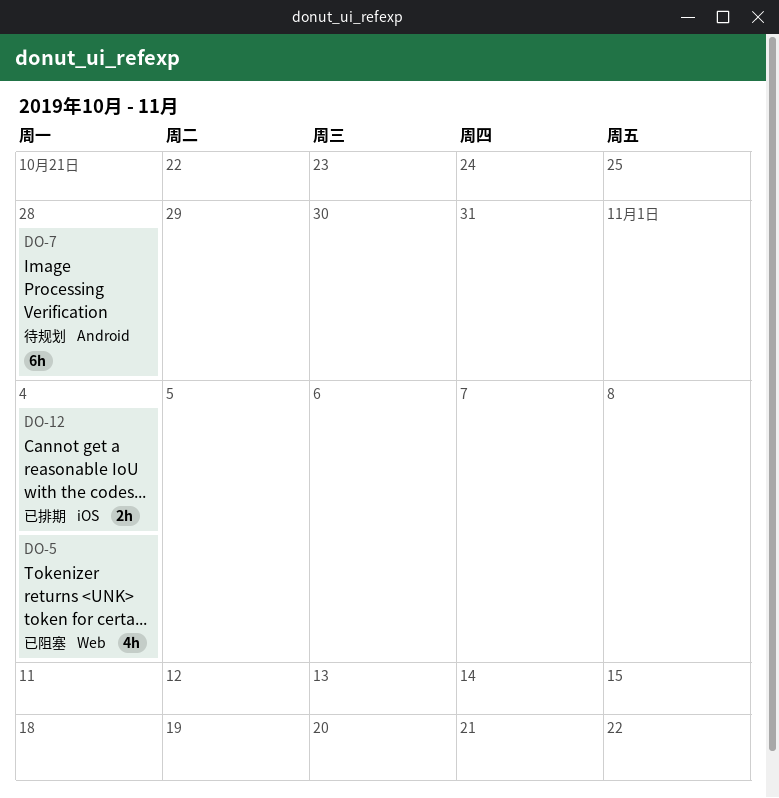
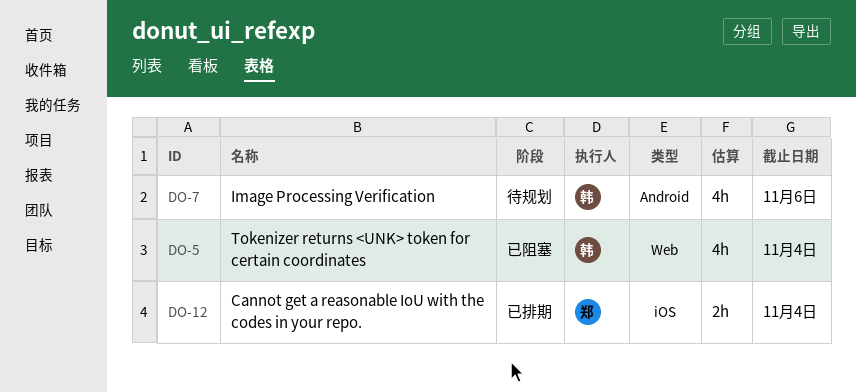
DO-7, estimate: 6h -> 4h
DO-7, due: Oct 28 -> Nov 6

